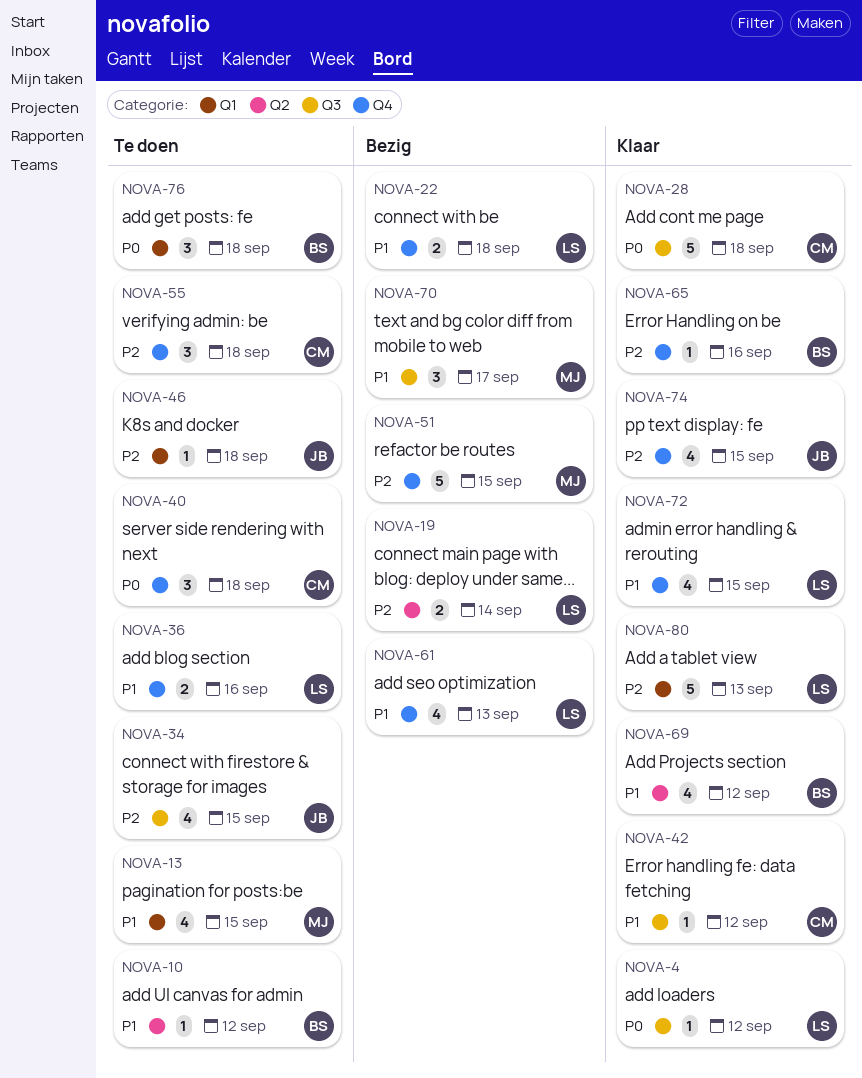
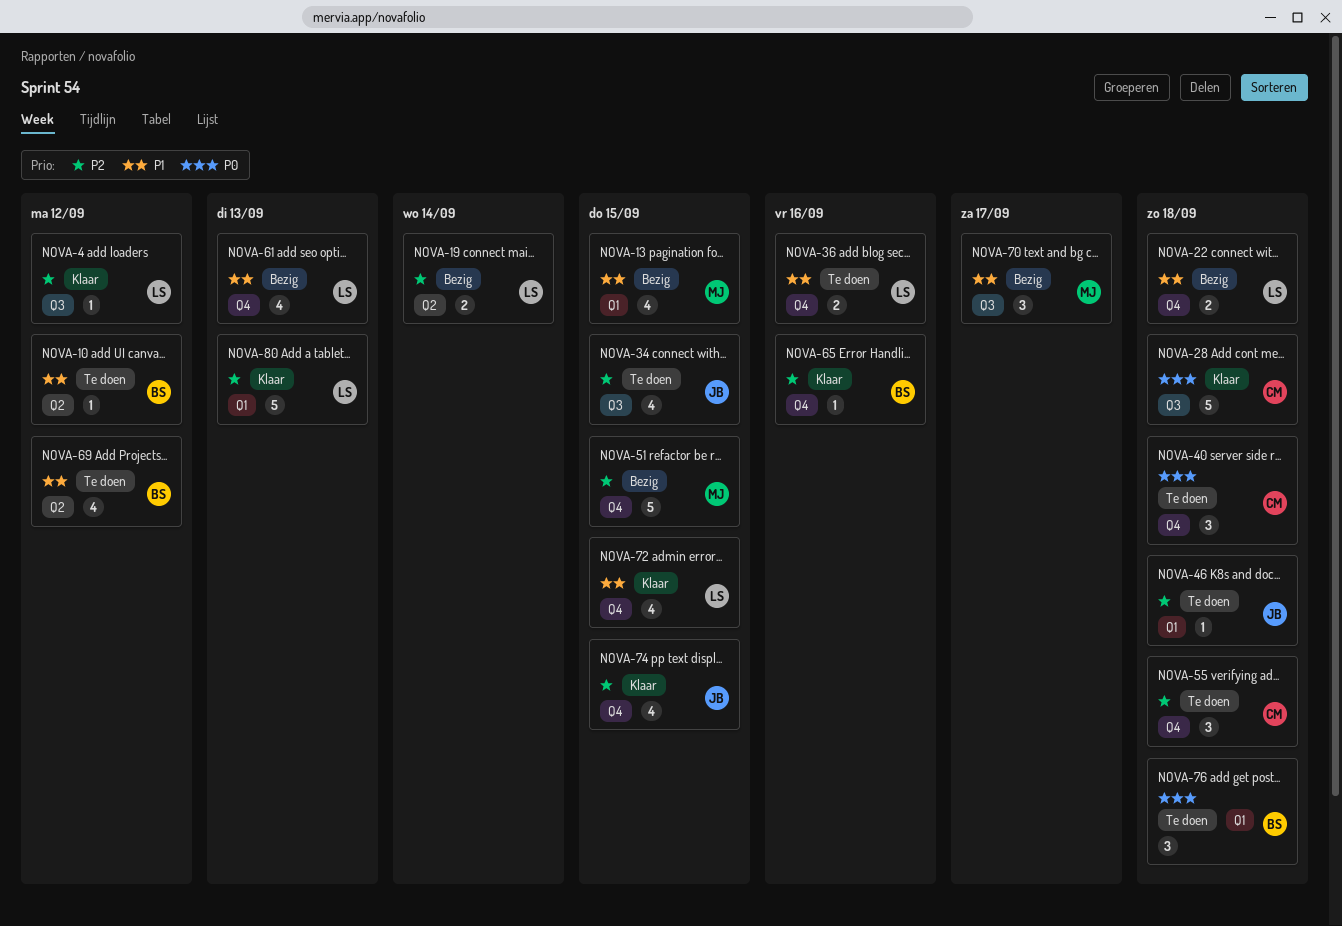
NOVA-4, priority: P0 -> P2
NOVA-13, status: Te doen -> Bezig
NOVA-42: present -> none
NOVA-69, status: Klaar -> Te doen

